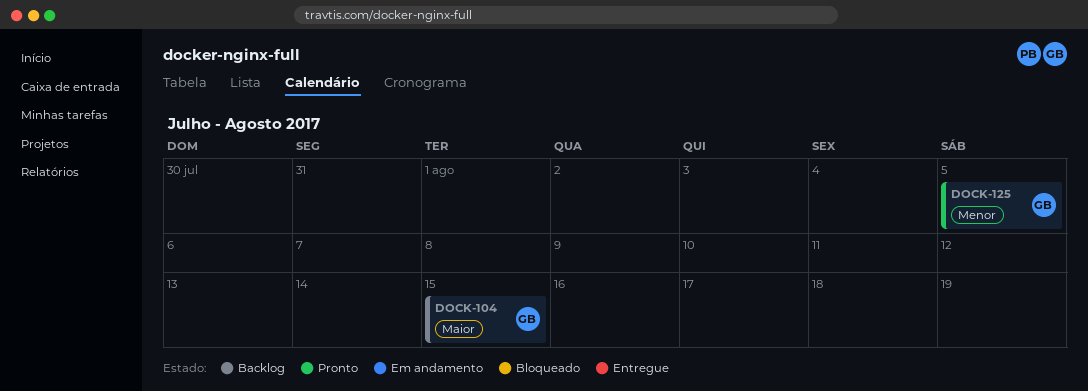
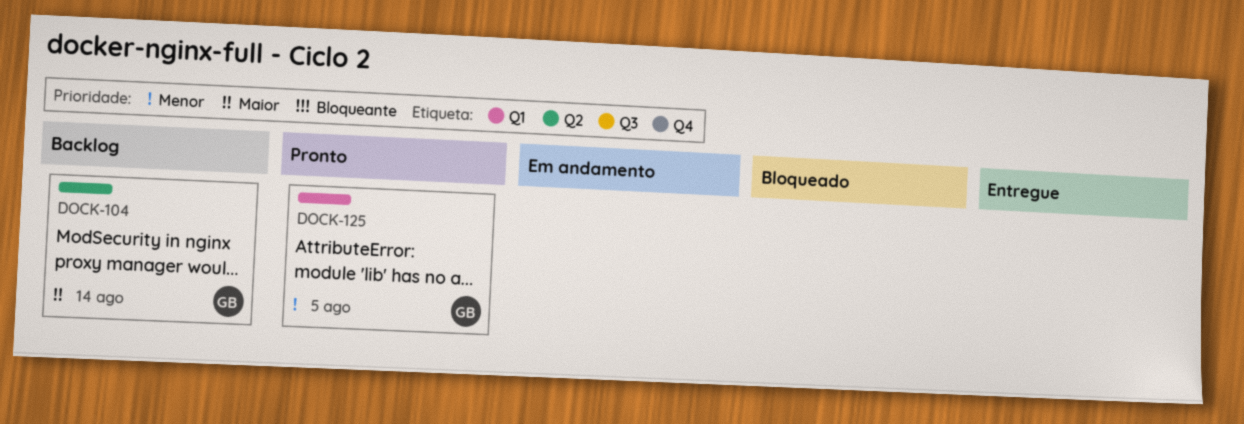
DOCK-104, due: Aug 15 -> Aug 14

